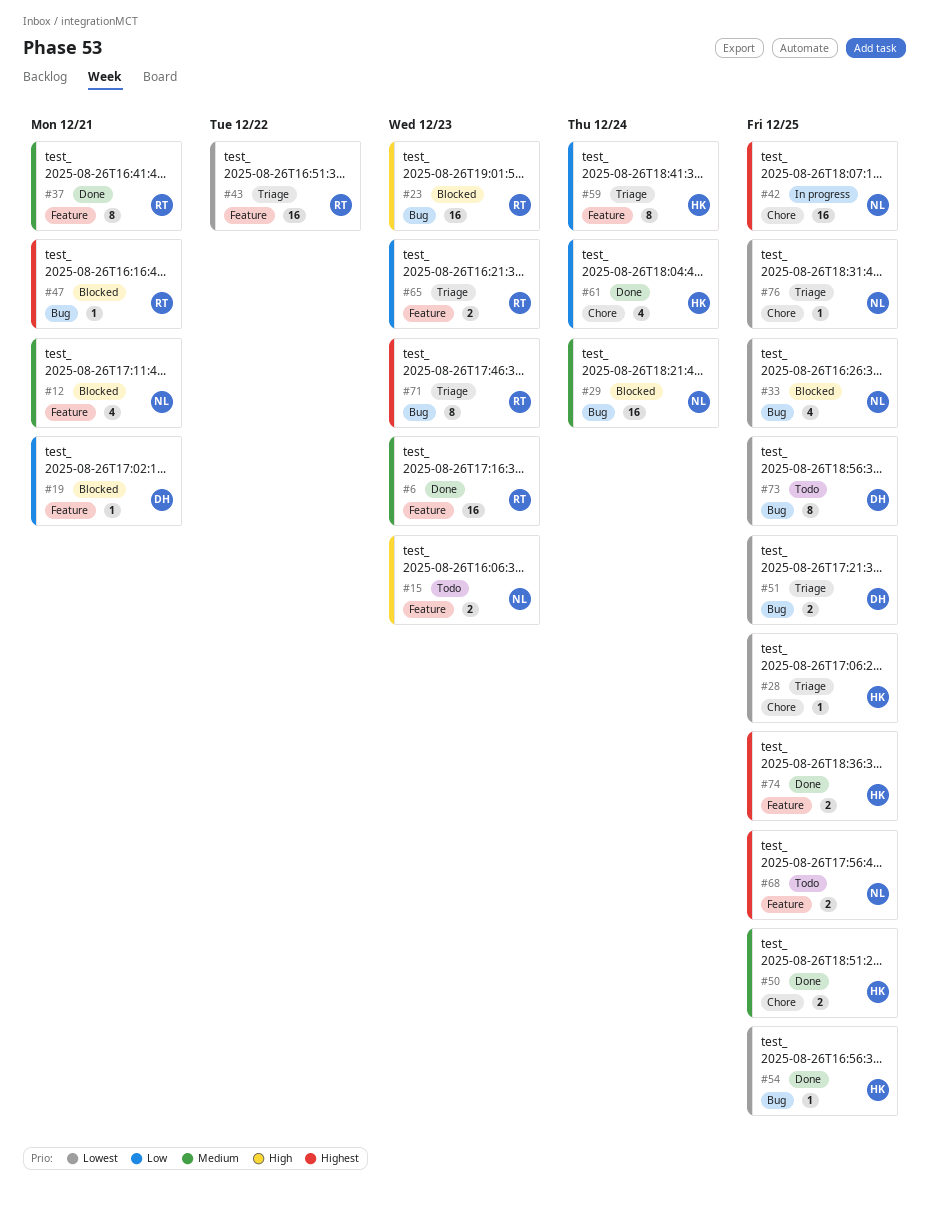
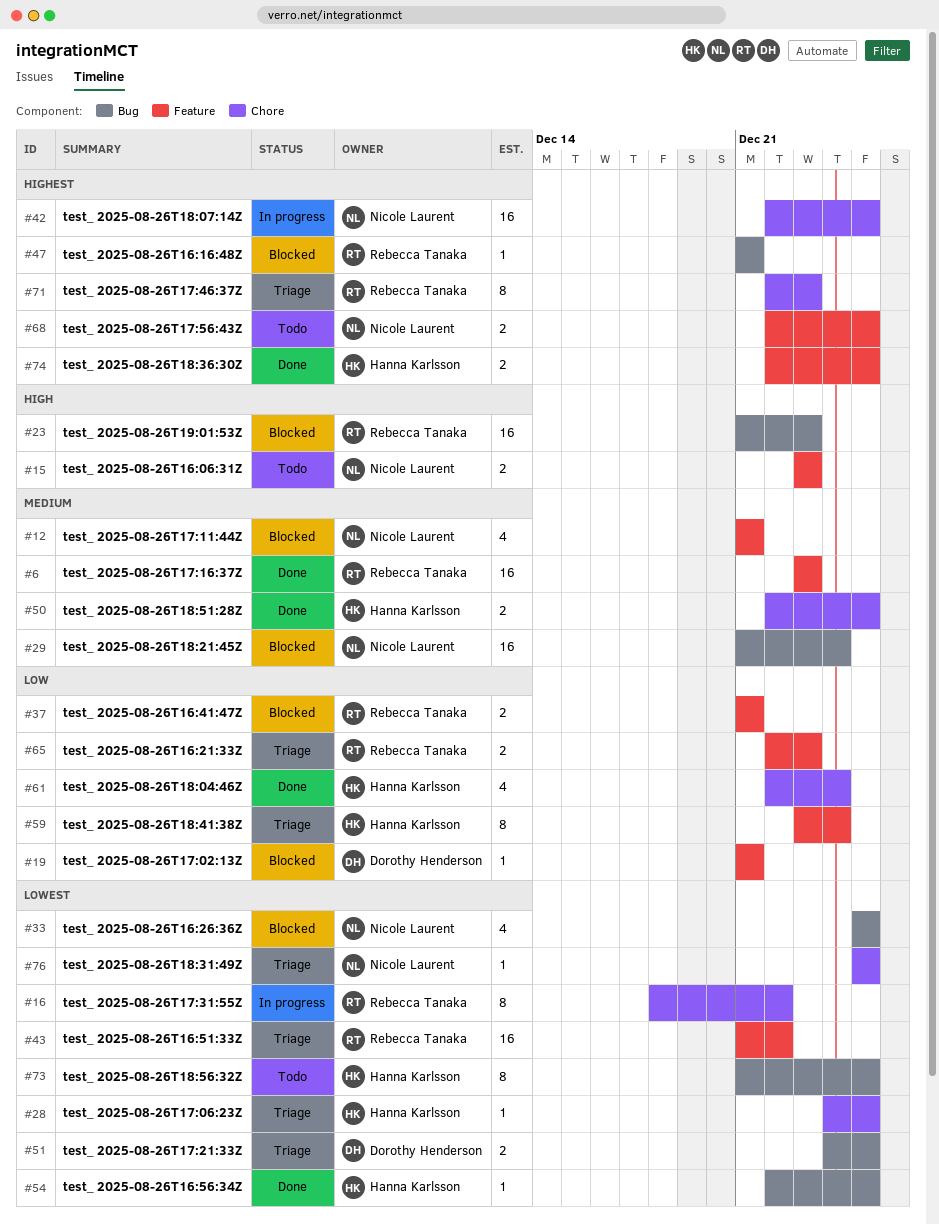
#16: none -> present
#37, status: Done -> Blocked
#37, priority: Medium -> Low
#37, estimate: 8 -> 2
#71, label: Bug -> Chore
#73, owner: Dorothy Henderson -> Hanna Karlsson

